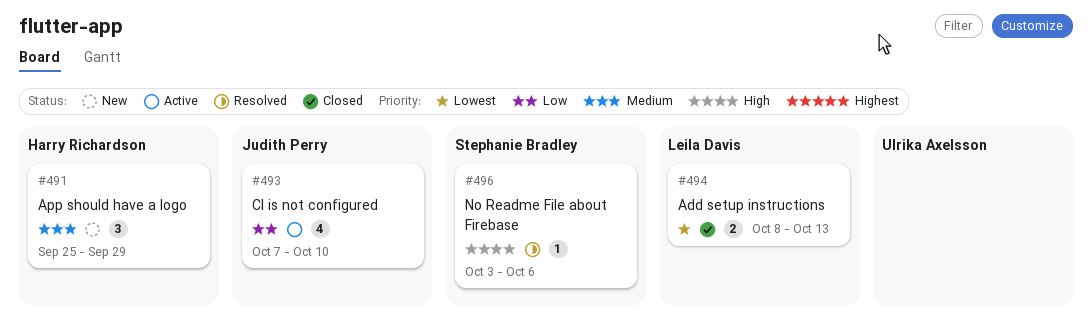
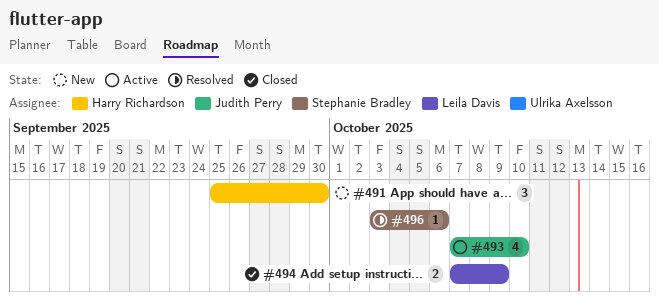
#491, due: Sep 29 -> Sep 30
#494, start: Oct 8 -> Oct 7
#494, due: Oct 13 -> Oct 9

